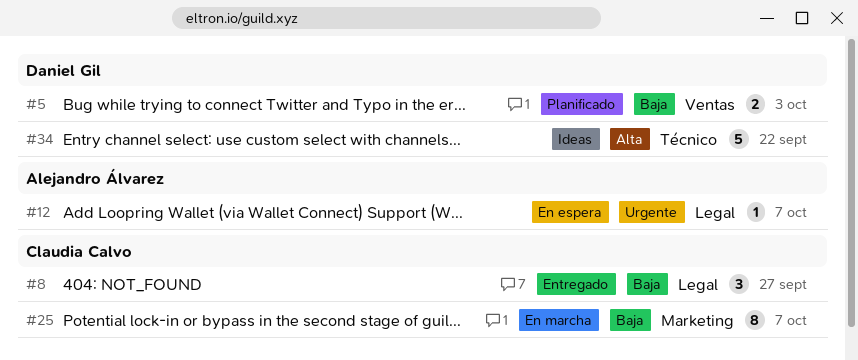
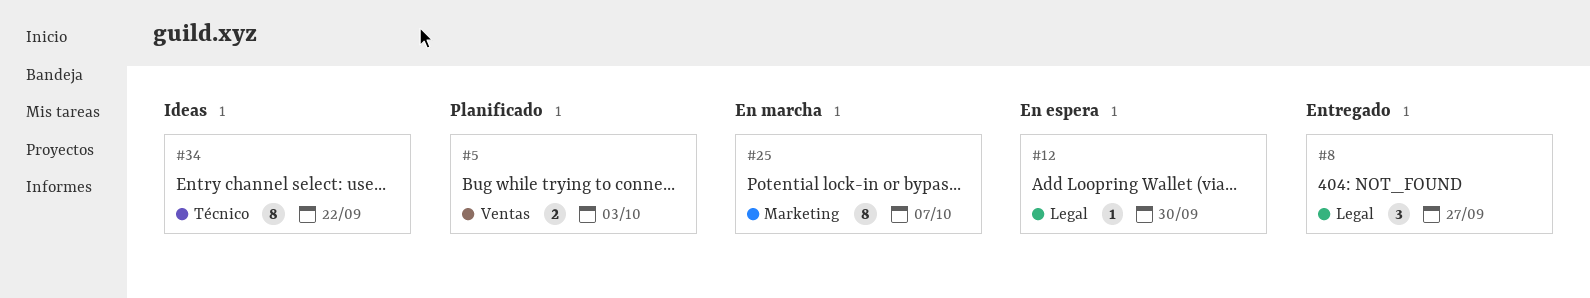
#12, due: Oct 7 -> Sep 30
#34, estimate: 5 -> 8

